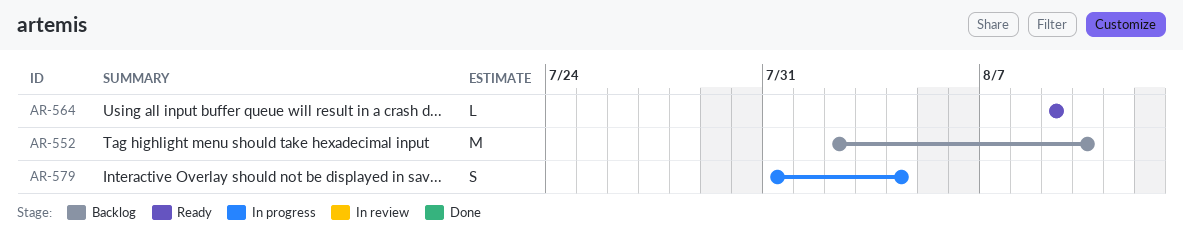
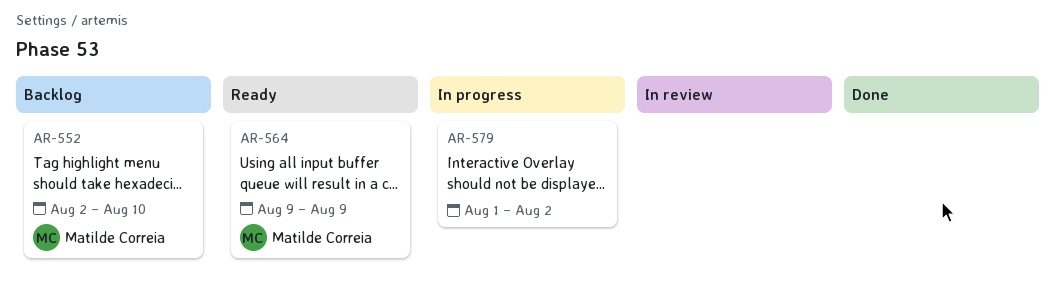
AR-579, start: Jul 31 -> Aug 1
AR-579, due: Aug 4 -> Aug 2

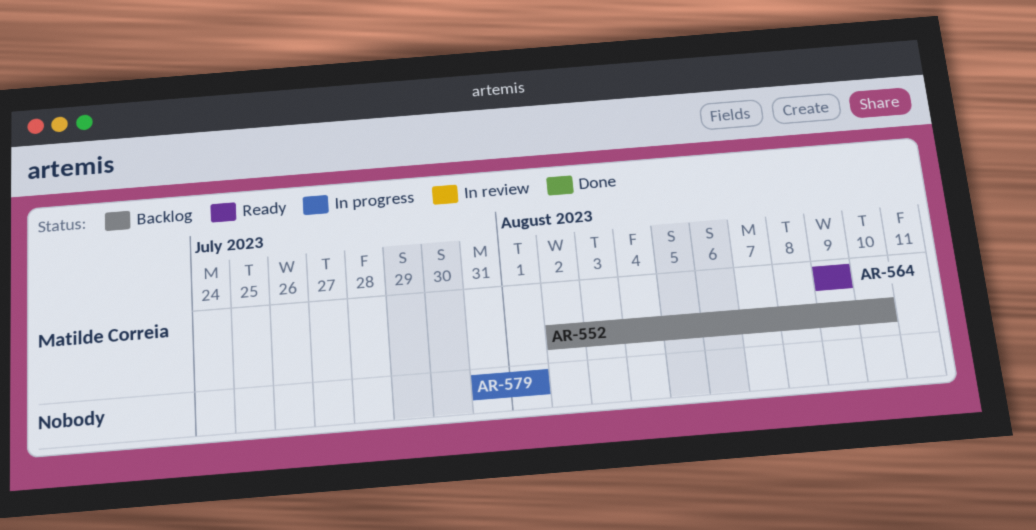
AR-579, start: Aug 1 -> Jul 31
AR-579, due: Aug 2 -> Aug 1

